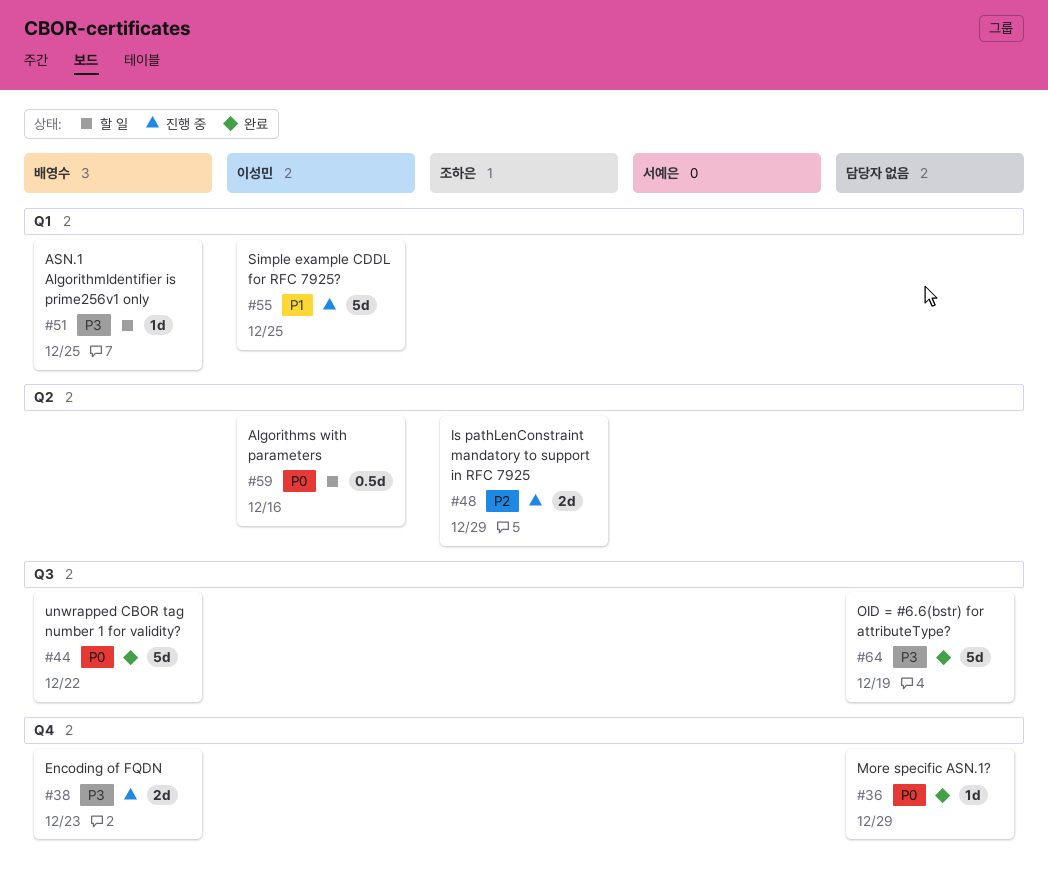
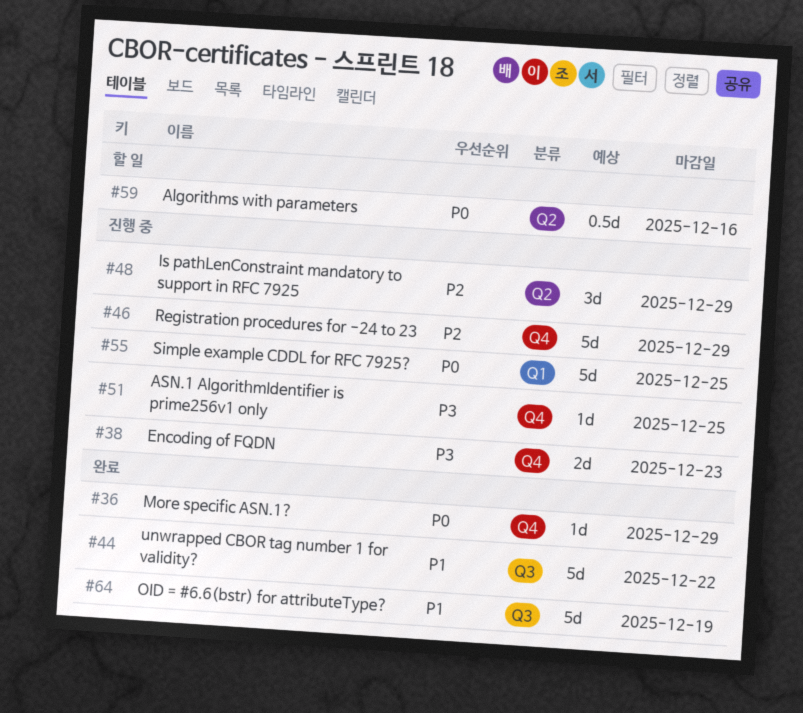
#44, priority: P0 -> P1
#46: none -> present
#48, estimate: 2d -> 3d
#51, status: 할 일 -> 진행 중
#51, label: Q1 -> Q4
#55, priority: P1 -> P0
#64, priority: P3 -> P1

